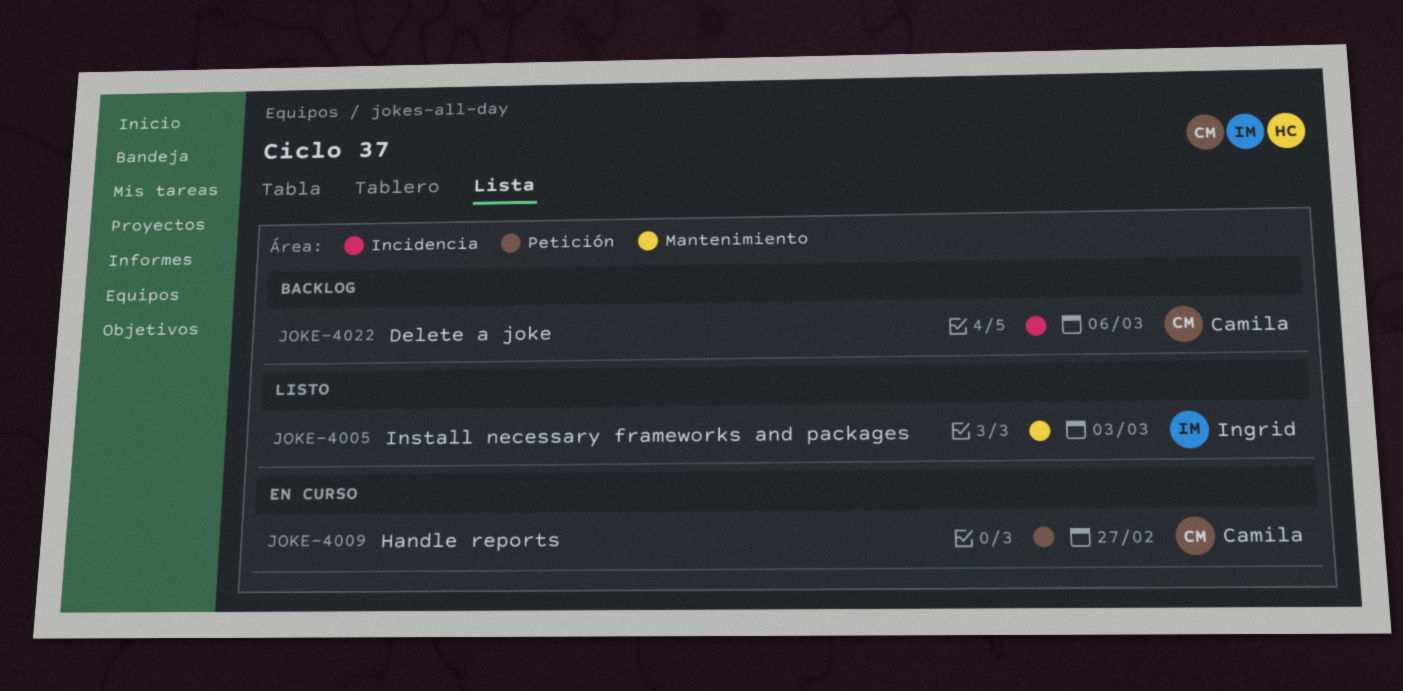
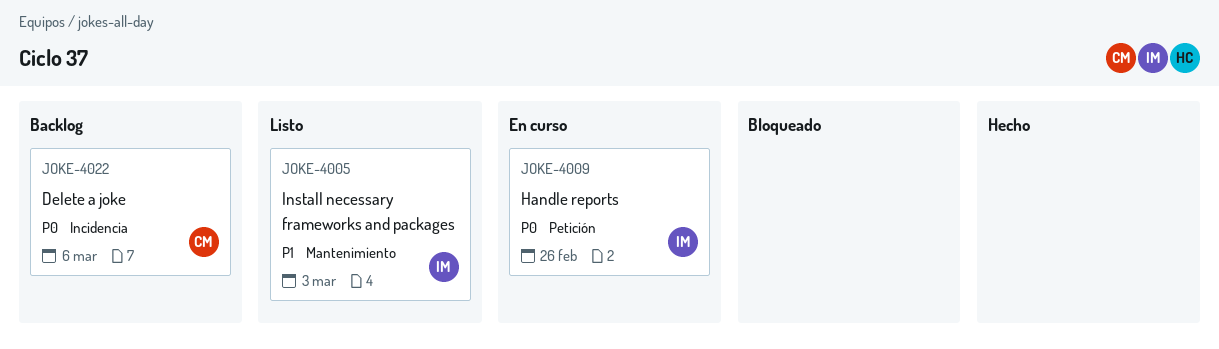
JOKE-4009, owner: Camila -> Ingrid
JOKE-4009, due: Feb 27 -> Feb 26

